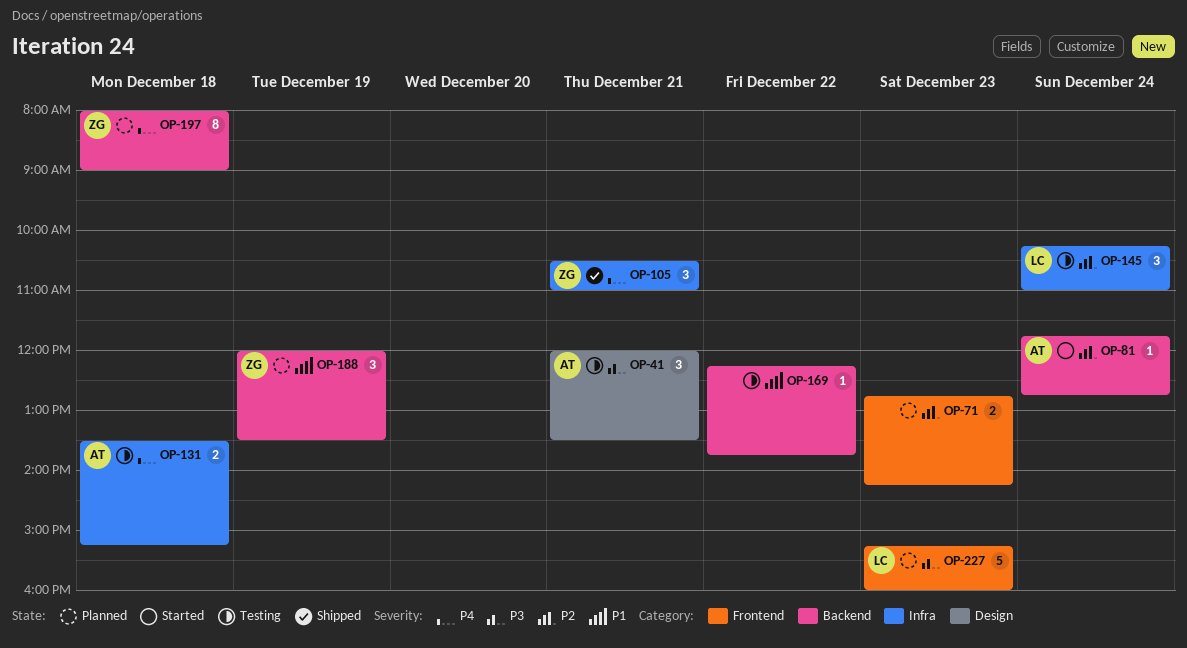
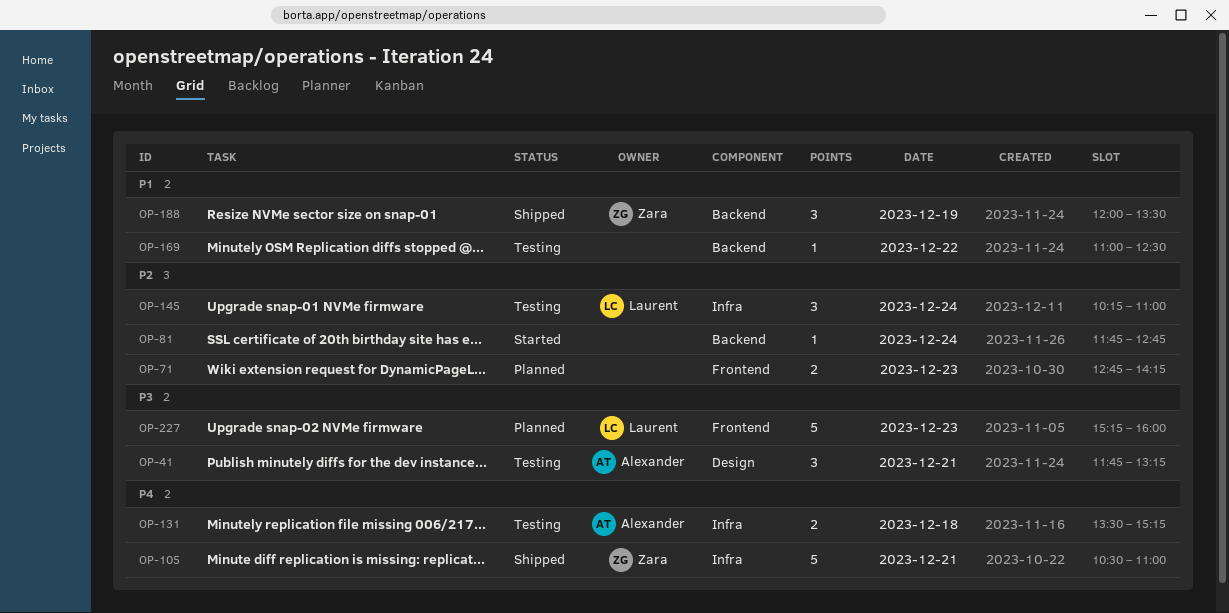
OP-41, begins: 12:00 -> 11:45
OP-41, ends: 13:30 -> 13:15
OP-81, owner: Alexander -> none
OP-105, estimate: 3 -> 5
OP-169, begins: 12:15 -> 11:00
OP-169, ends: 13:45 -> 12:30
OP-188, status: Planned -> Shipped
OP-197: present -> none

